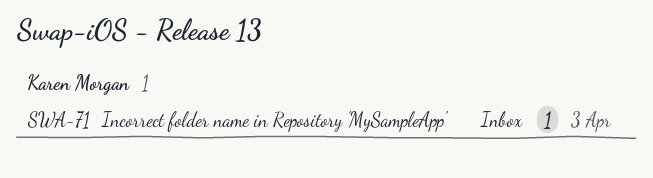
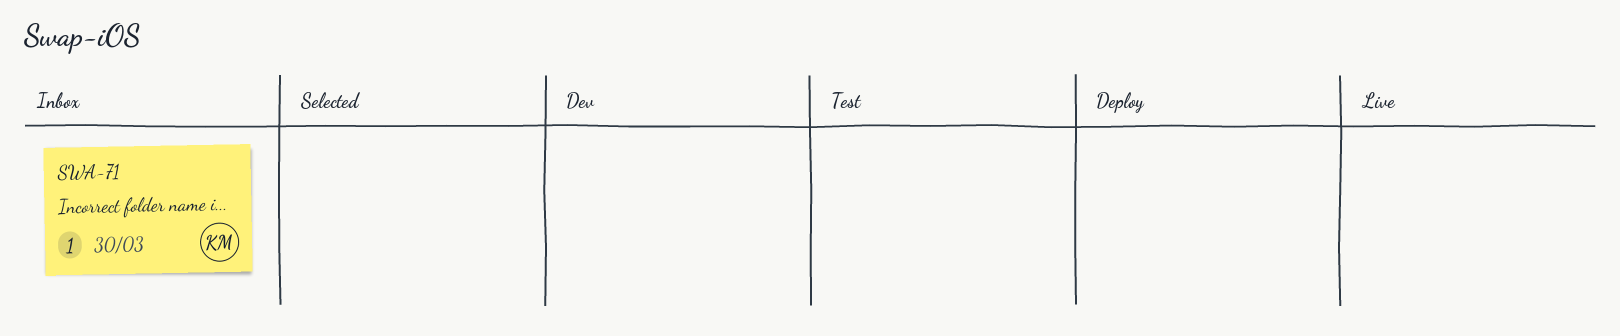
SWA-71, due: Apr 3 -> Mar 30

